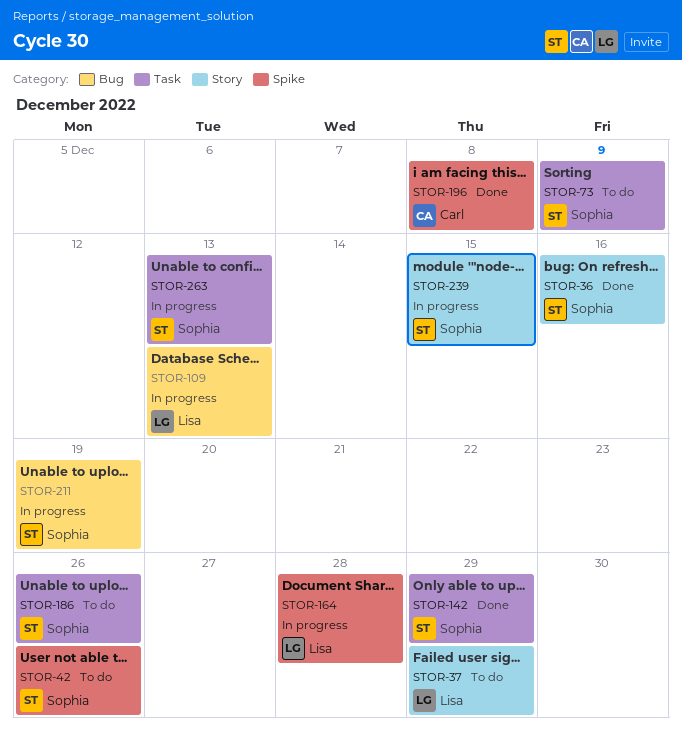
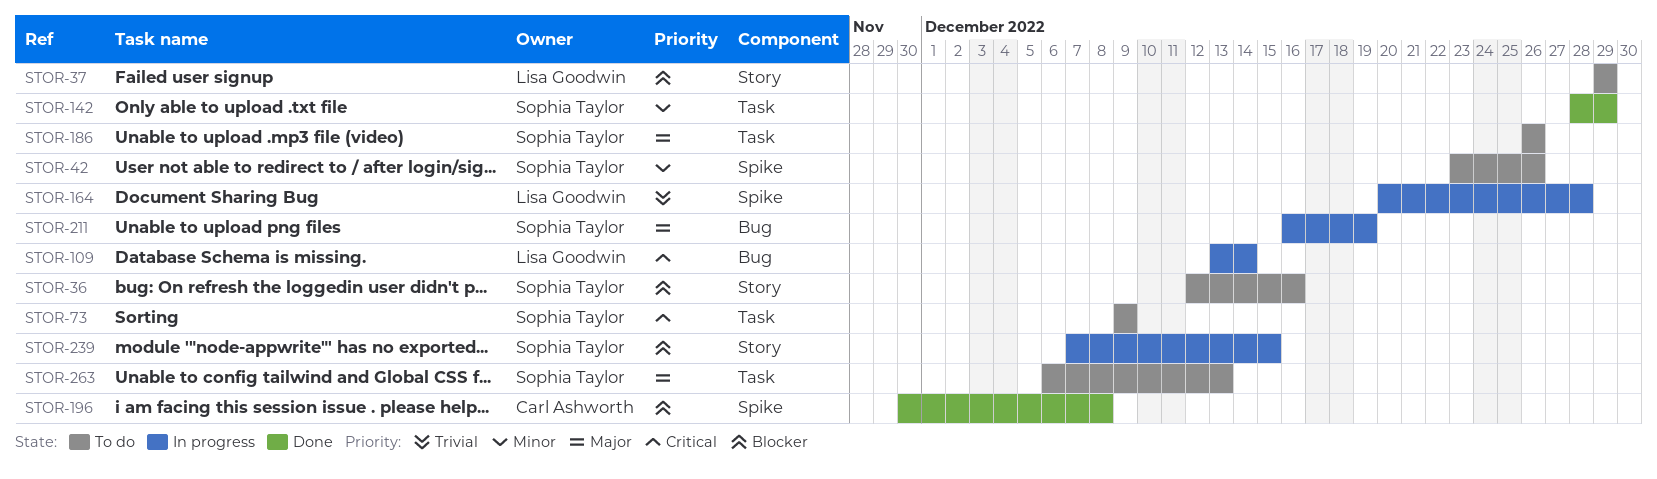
STOR-36, status: Done -> To do
STOR-109, due: Dec 13 -> Dec 14
STOR-263, status: In progress -> To do

